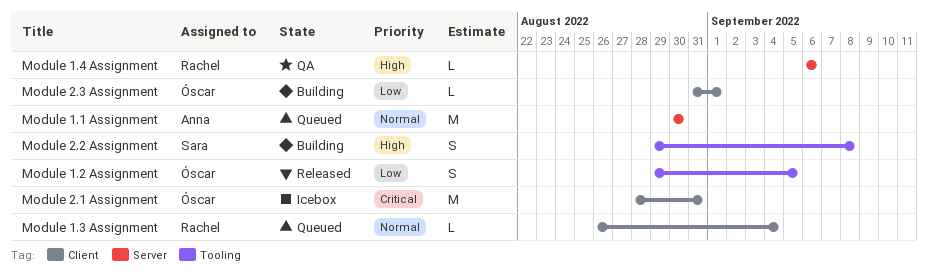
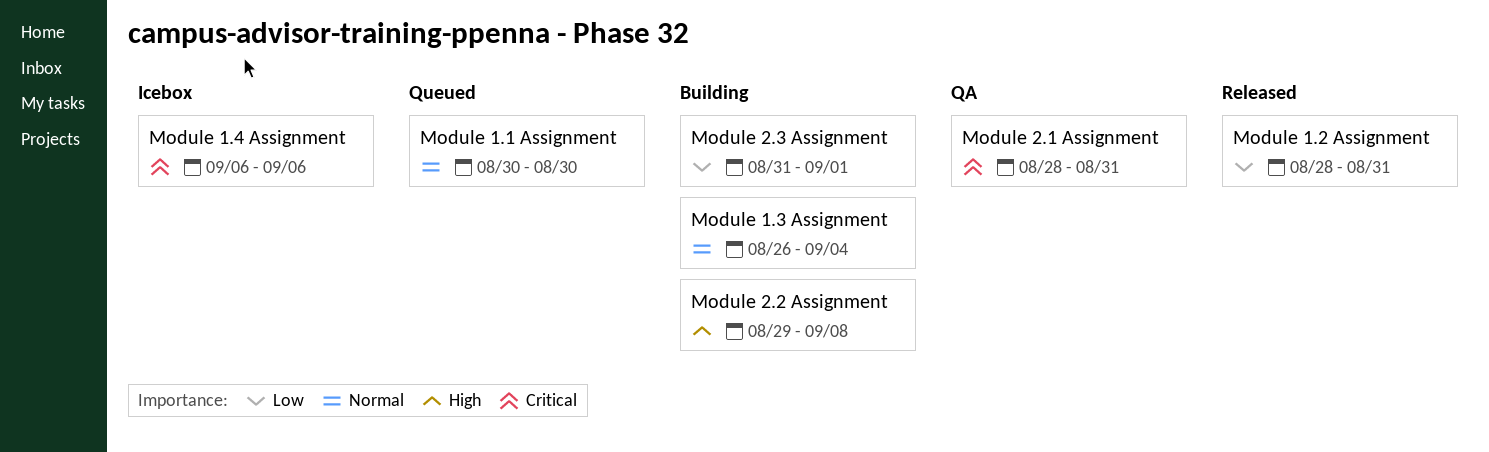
Module 1.2 Assignment, start: Aug 29 -> Aug 28
Module 1.2 Assignment, due: Sep 5 -> Aug 31
Module 1.3 Assignment, status: Queued -> Building
Module 1.4 Assignment, status: QA -> Icebox
Module 1.4 Assignment, priority: High -> Critical
Module 2.1 Assignment, status: Icebox -> QA

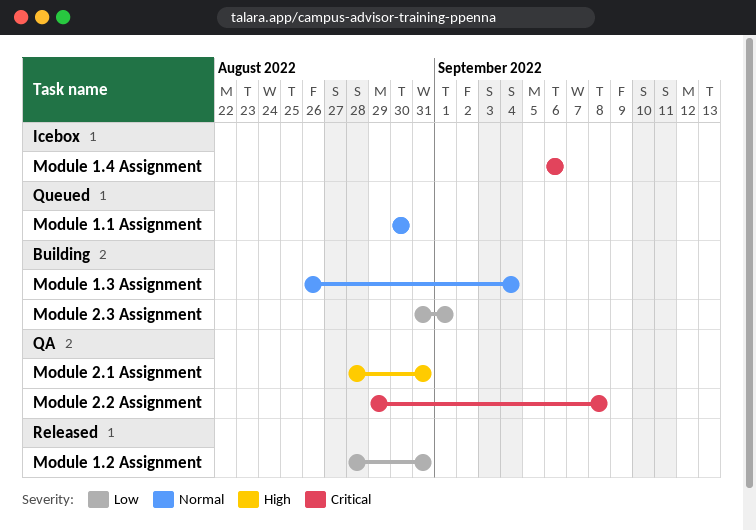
Module 2.1 Assignment, priority: Critical -> High
Module 2.2 Assignment, status: Building -> QA
Module 2.2 Assignment, priority: High -> Critical

